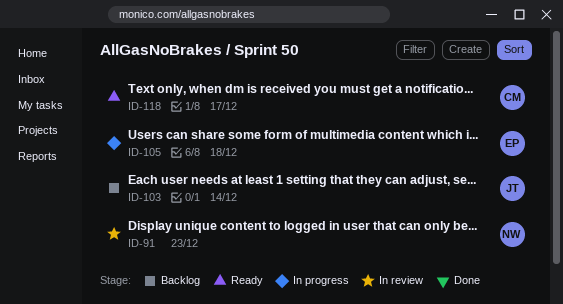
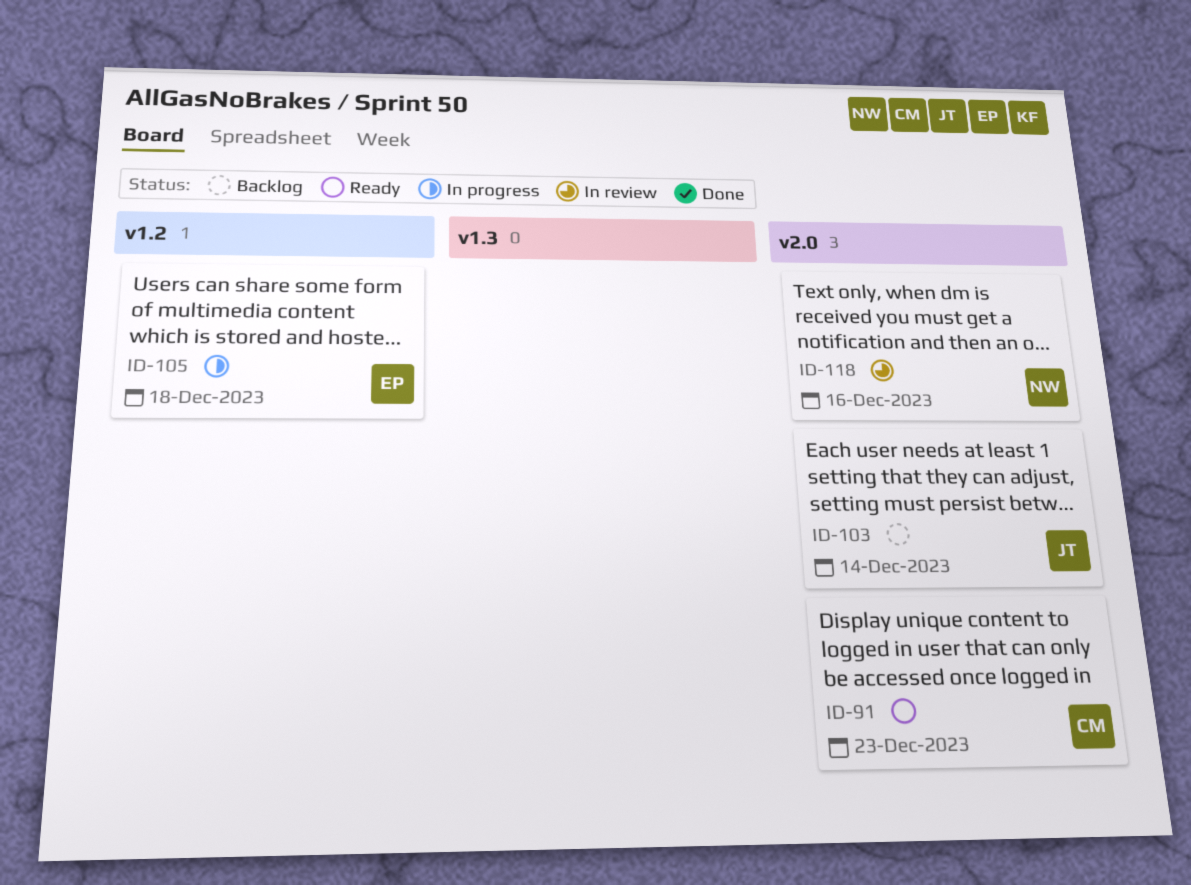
ID-91, status: In review -> Ready
ID-91, owner: NW -> CM
ID-118, status: Ready -> In review
ID-118, owner: CM -> NW
ID-118, due: Dec 17 -> Dec 16

